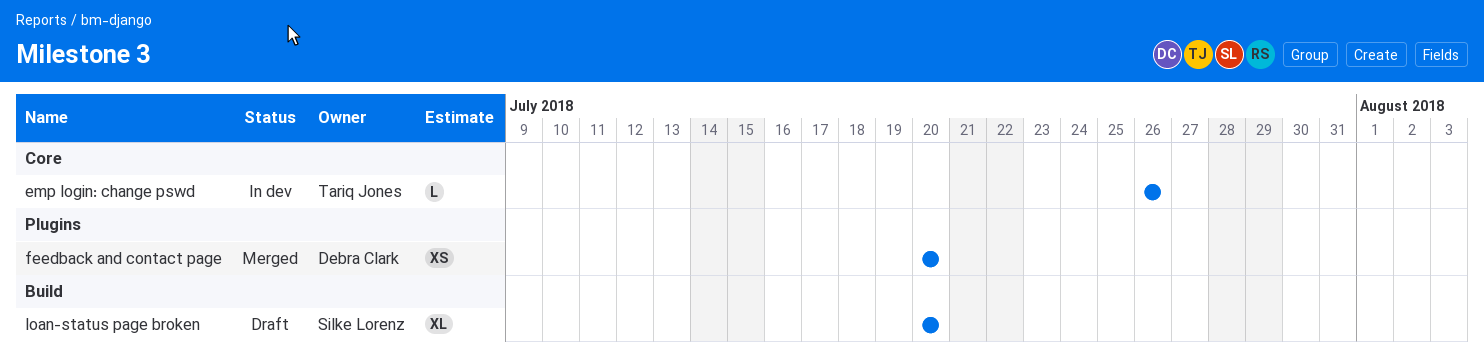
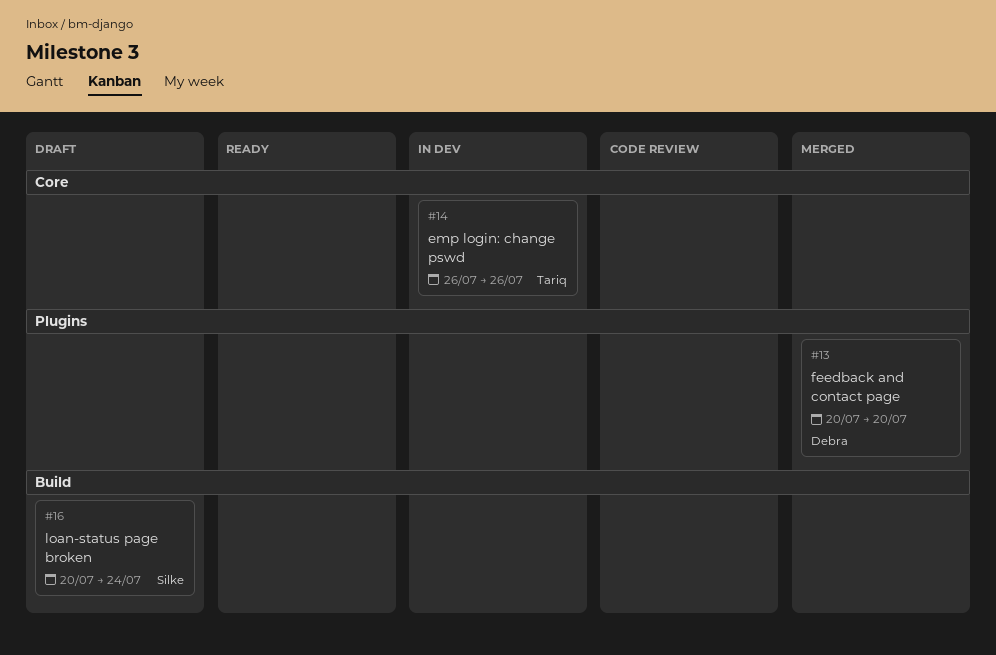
loan-status page broken, due: Jul 20 -> Jul 24

